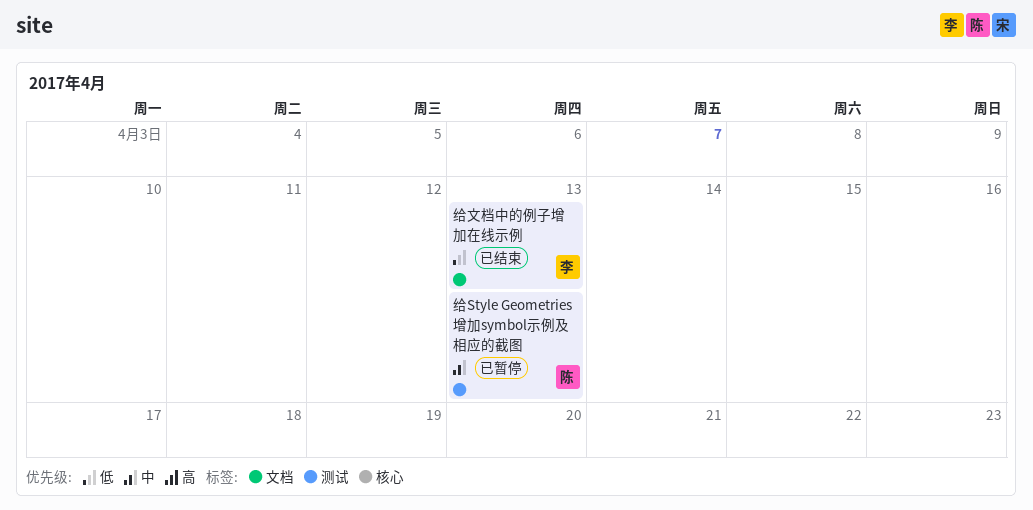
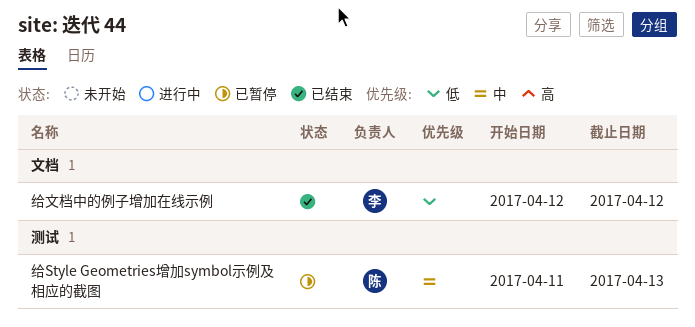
给文档中的例子增加在线示例, due: Apr 13 -> Apr 12

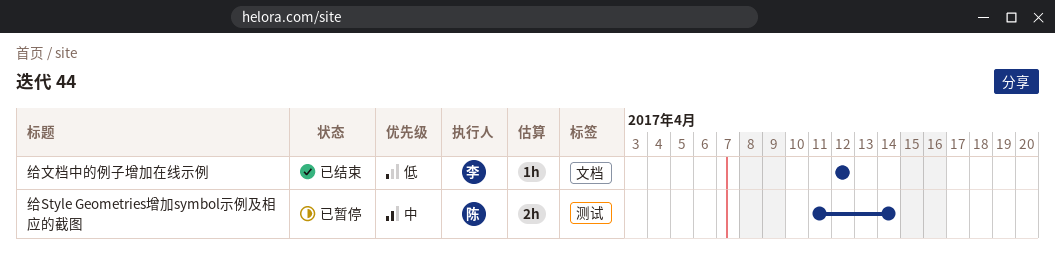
给Style Geometries增加symbol示例及相应的截图, due: Apr 13 -> Apr 14

